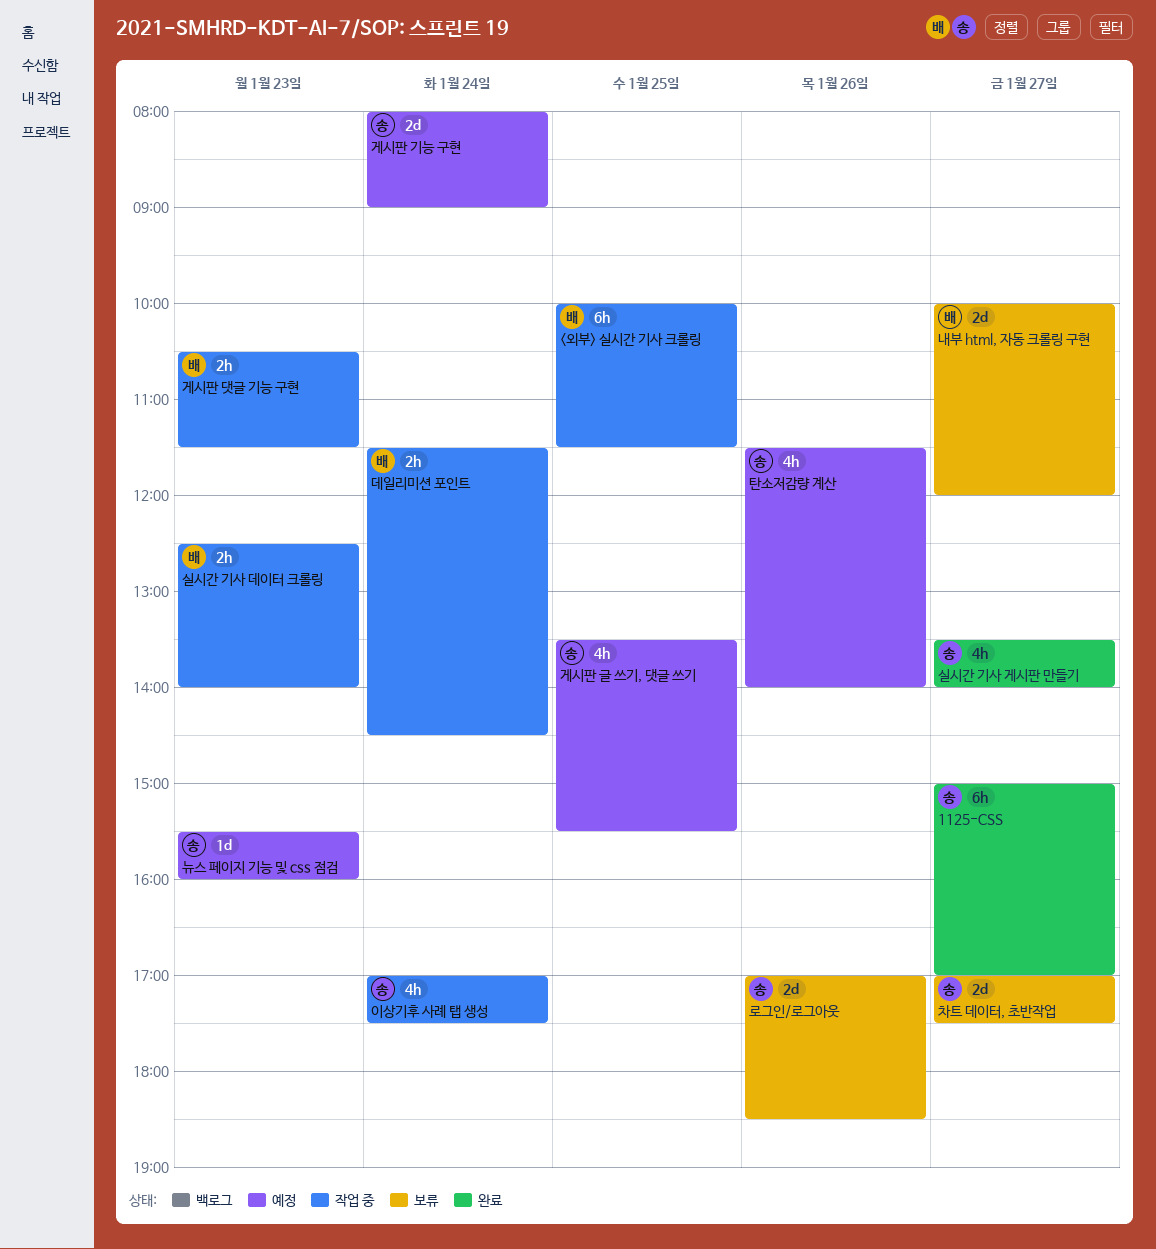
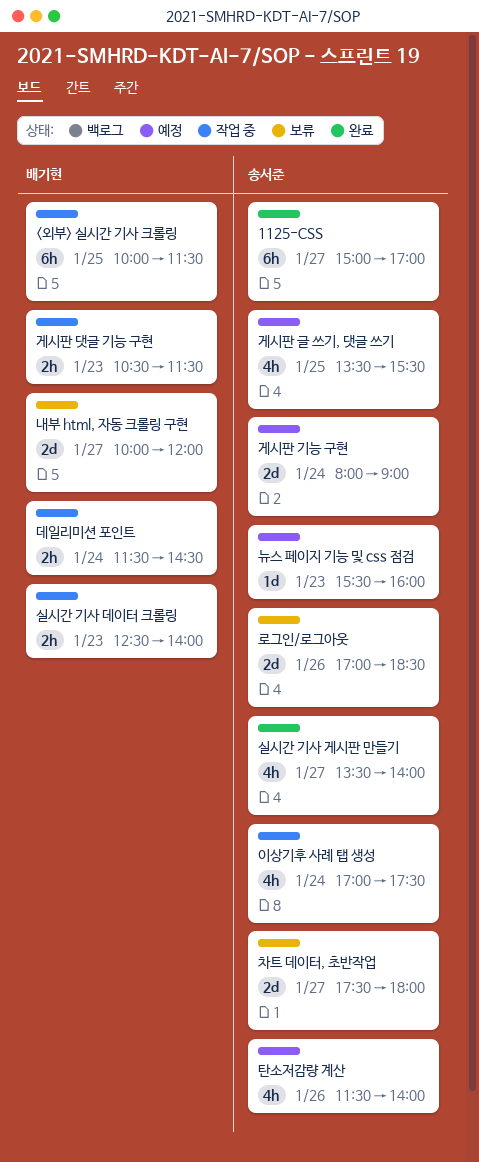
차트 데이터, 초반작업, begins: 17:00 -> 17:30
차트 데이터, 초반작업, ends: 17:30 -> 18:00

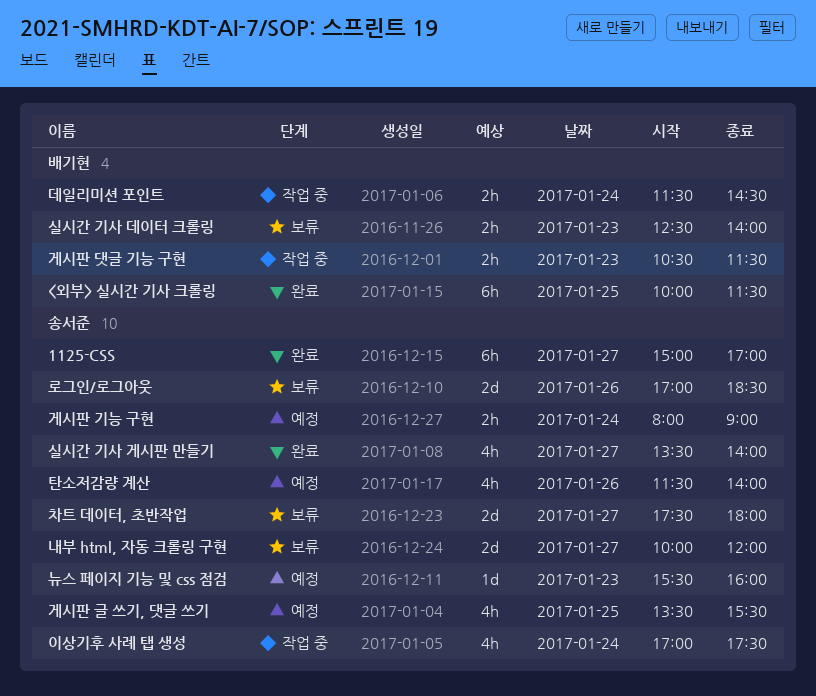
<외부> 실시간 기사 크롤링, status: 작업 중 -> 완료
게시판 기능 구현, estimate: 2d -> 2h
내부 html, 자동 크롤링 구현, owner: 배기현 -> 송서준
실시간 기사 데이터 크롤링, status: 작업 중 -> 보류

